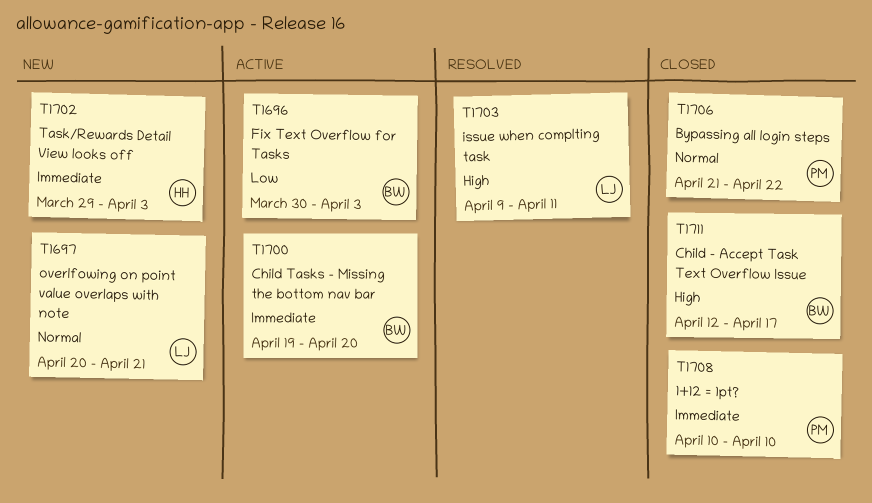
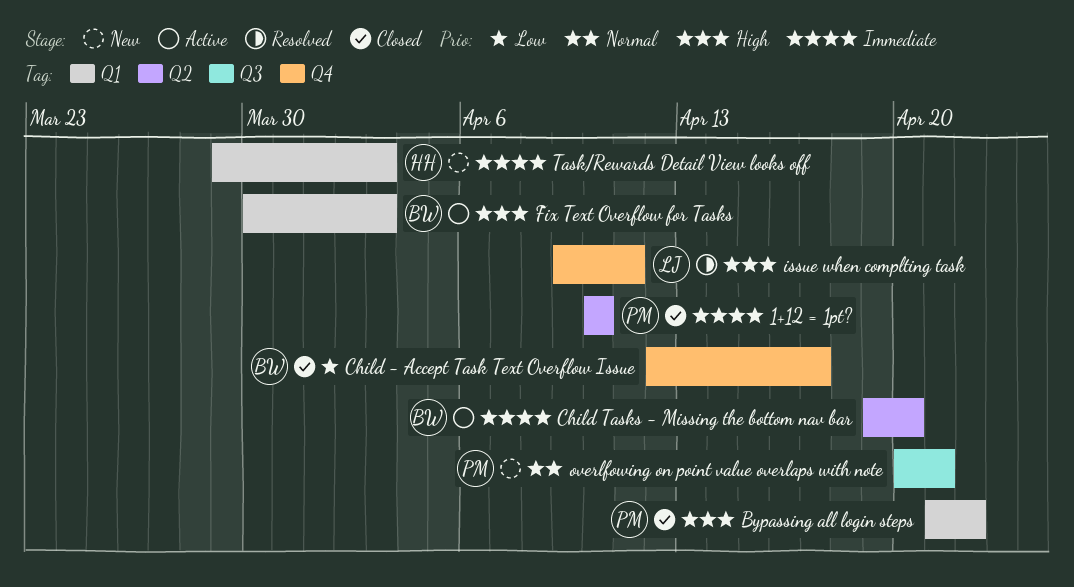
Bypassing all login steps, priority: Normal -> High
Child - Accept Task Text Overflow Issue, priority: High -> Low
Fix Text Overflow for Tasks, priority: Low -> High
overlfowing on point value overlaps with note, owner: LJ -> PM

